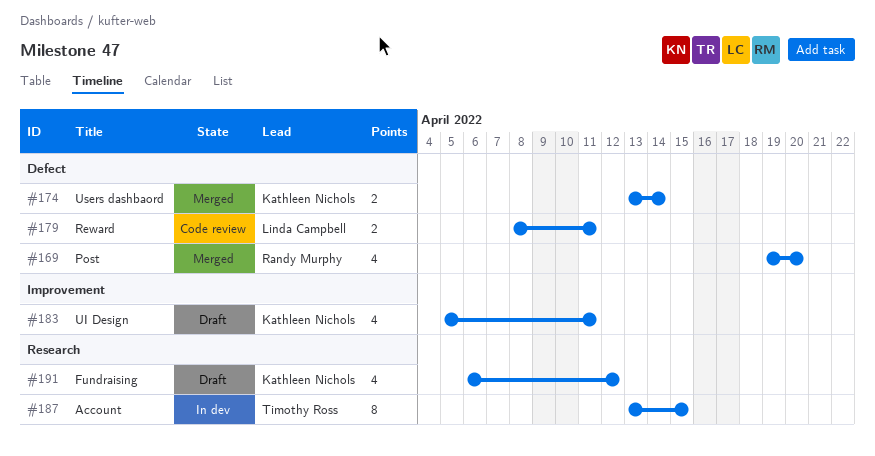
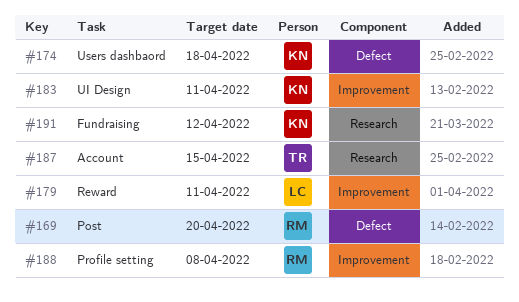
#174, due: Apr 14 -> Apr 18
#179, label: Defect -> Improvement
#188: none -> present

